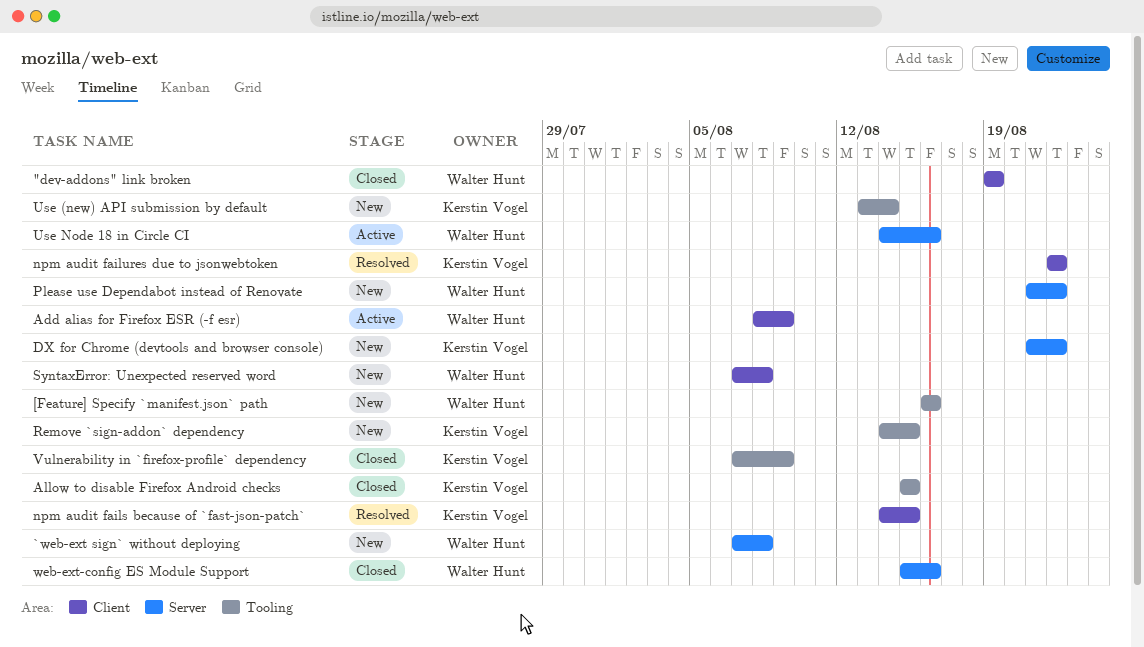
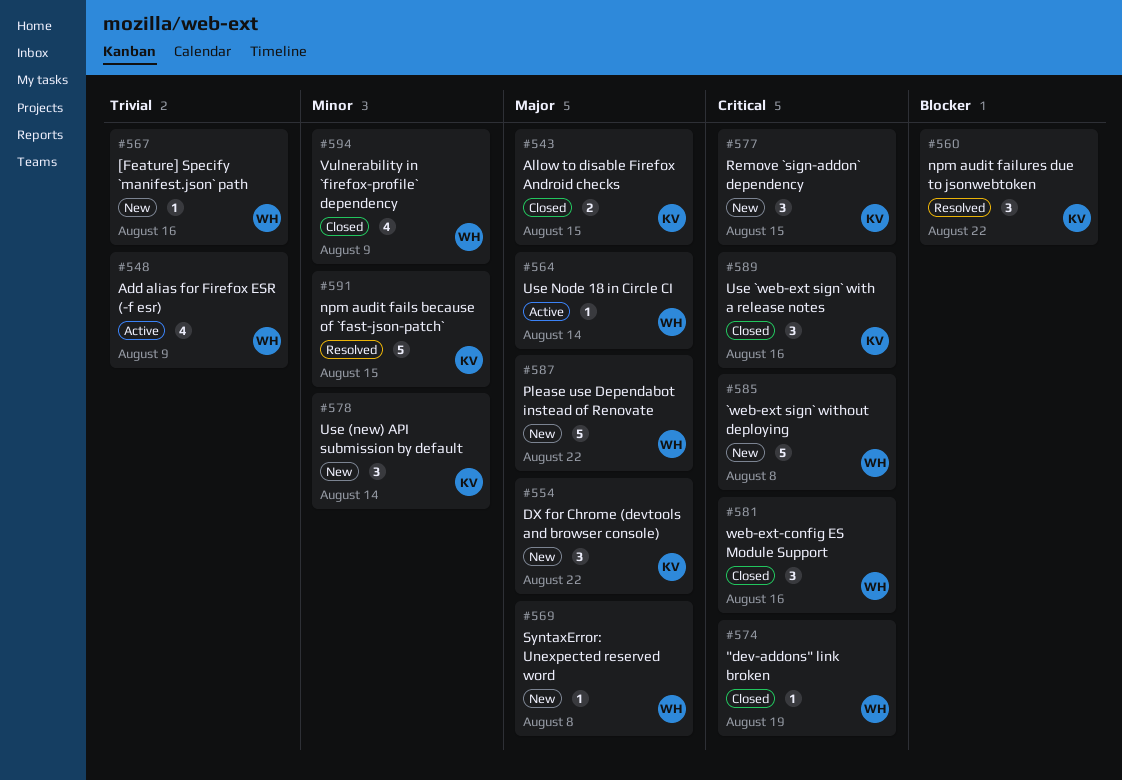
Use `web-ext sign` with a release notes: none -> present
Use Node 18 in Circle CI, due: Aug 16 -> Aug 14
Vulnerability in `firefox-profile` dependency, owner: Kerstin Vogel -> Walter Hunt

